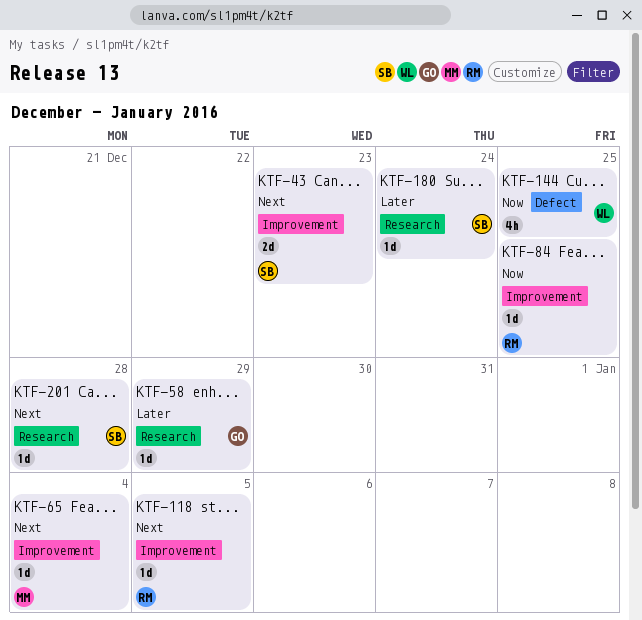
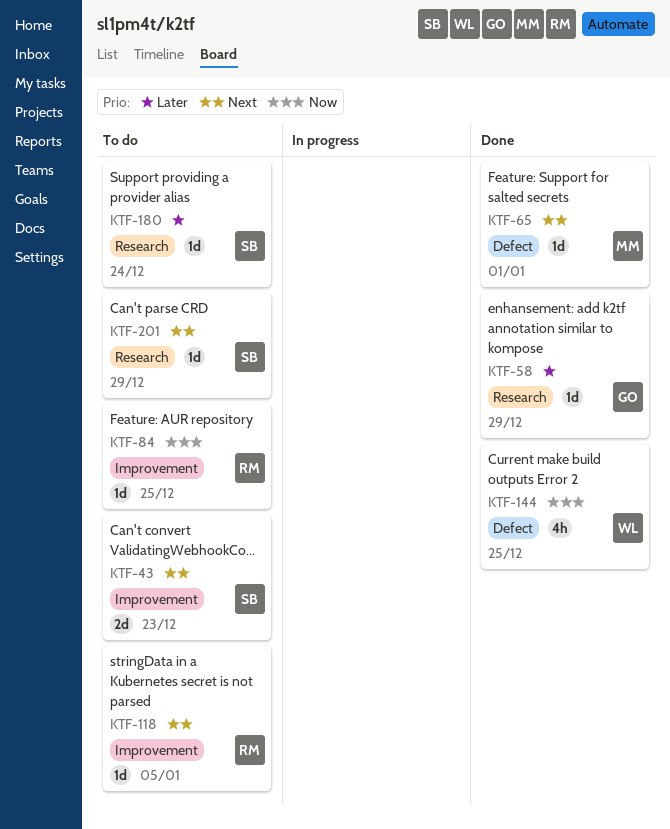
KTF-65, label: Improvement -> Defect
KTF-65, due: Jan 4 -> Jan 1
KTF-201, due: Dec 28 -> Dec 29

